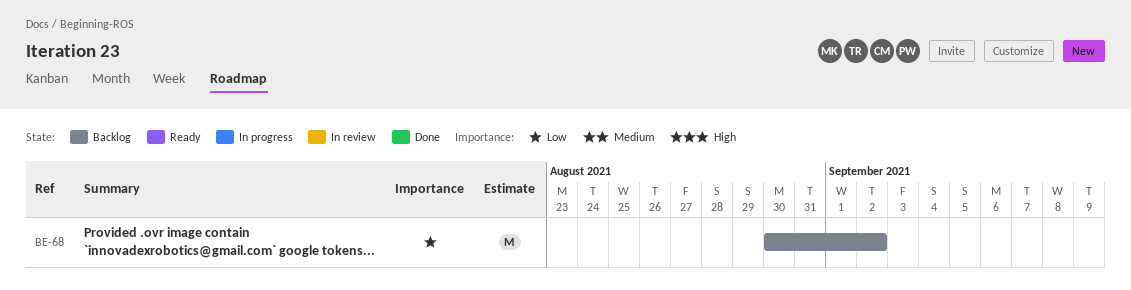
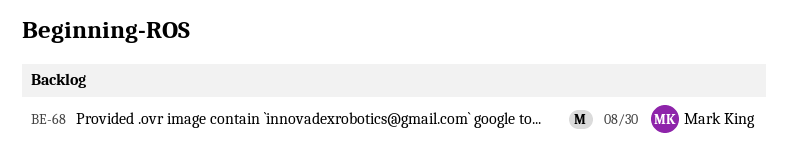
BE-68, due: Sep 2 -> Aug 30

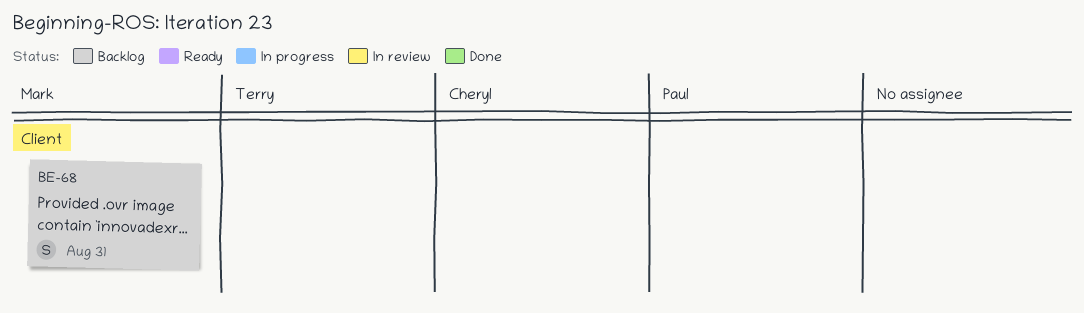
BE-68, estimate: M -> S
BE-68, due: Aug 30 -> Aug 31

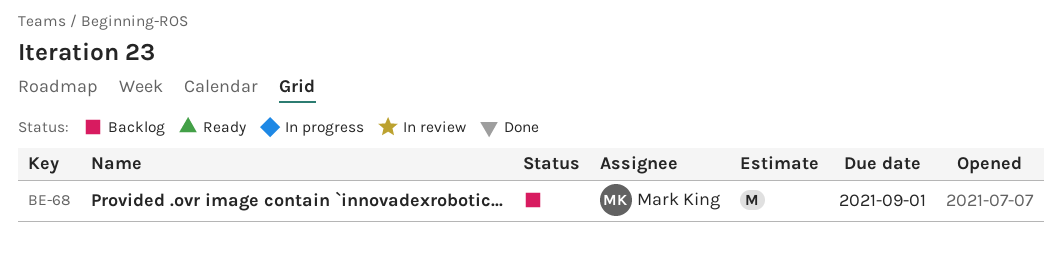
BE-68, estimate: S -> M
BE-68, due: Aug 31 -> Sep 1

